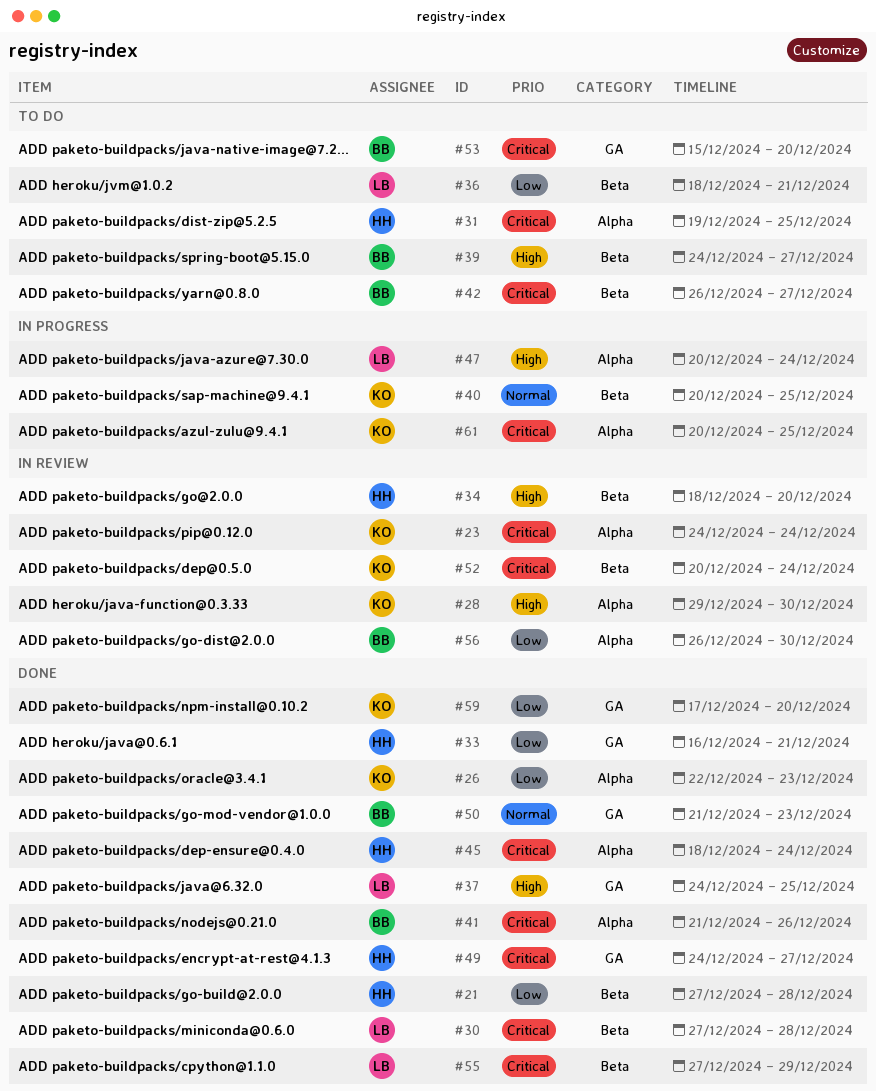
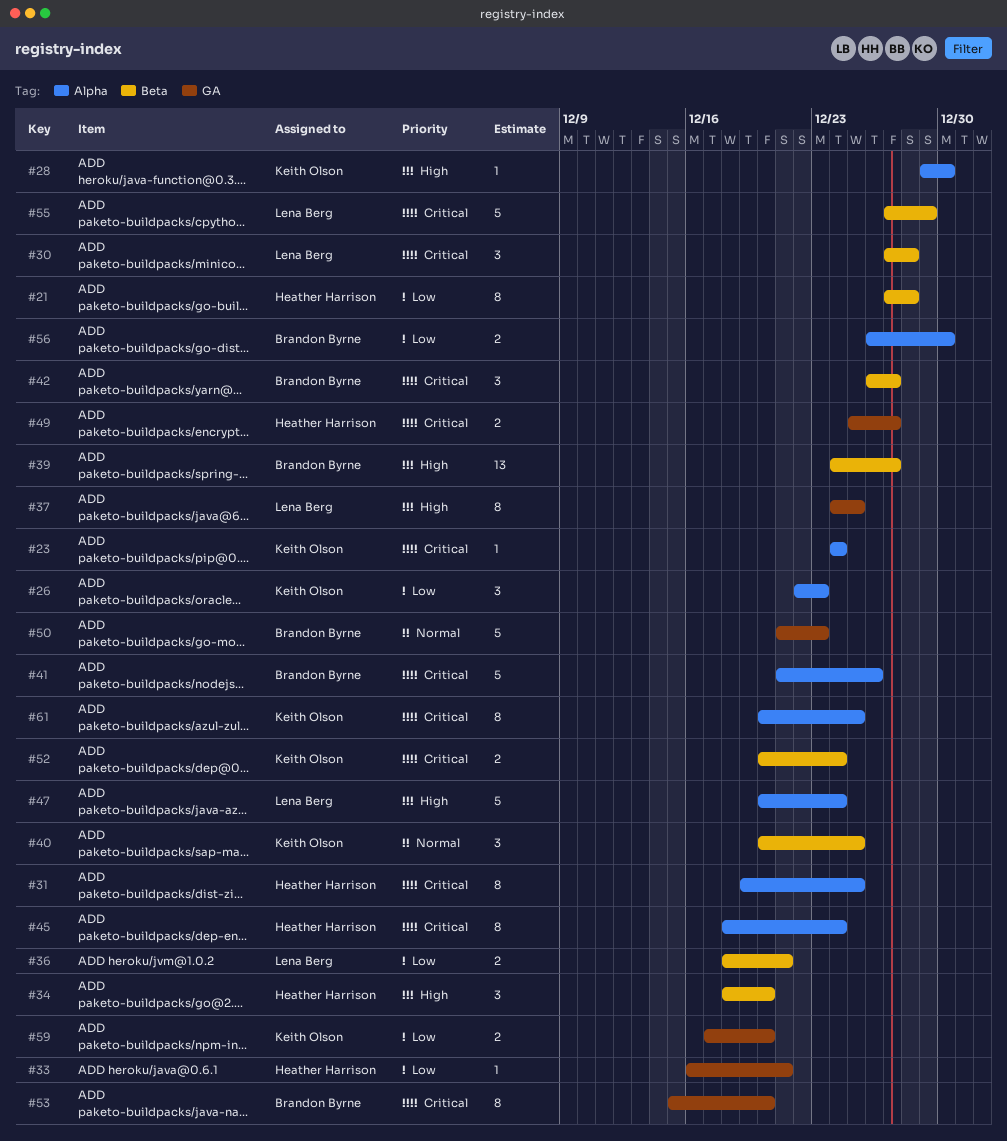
#49, start: Dec 24 -> Dec 25

